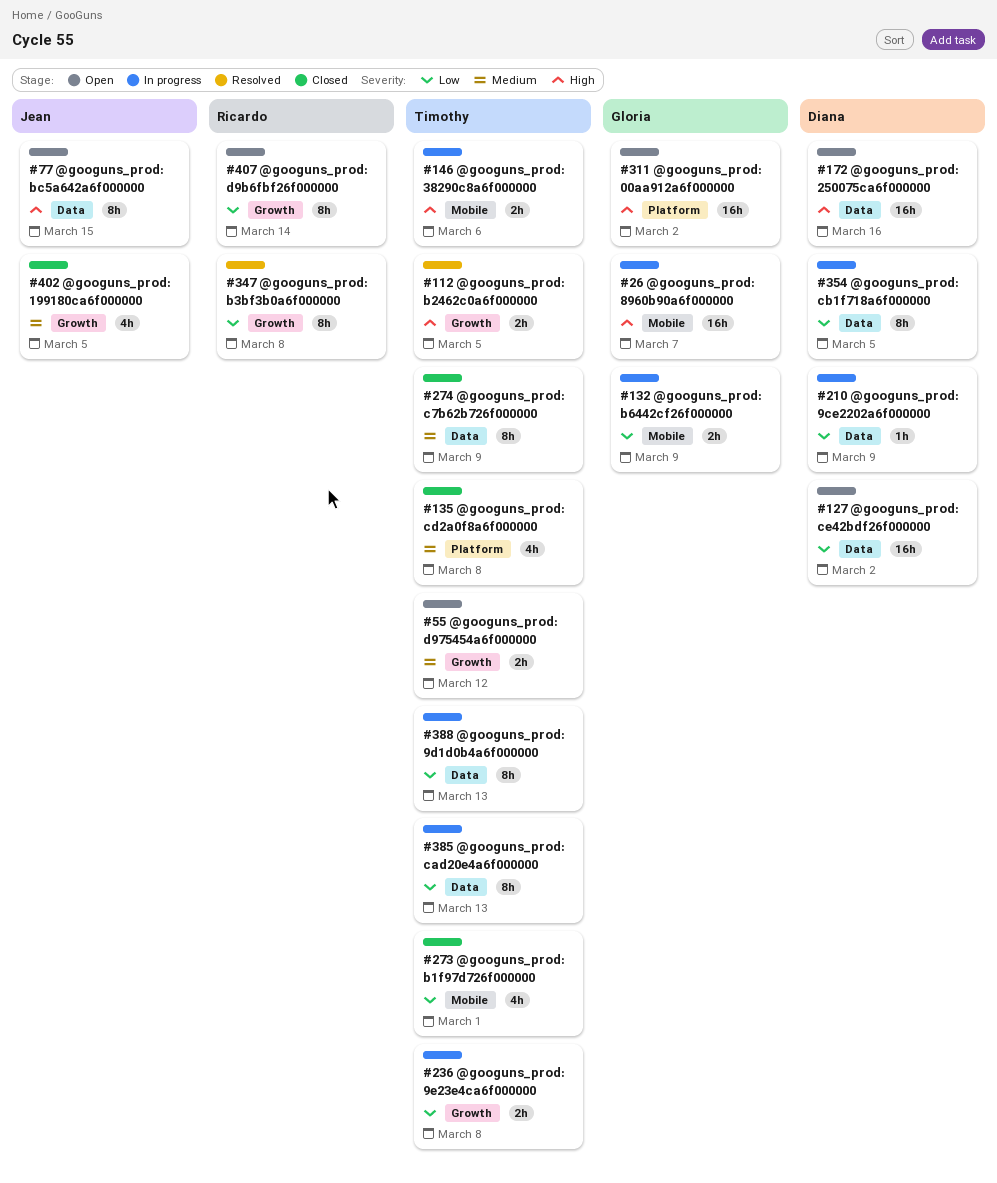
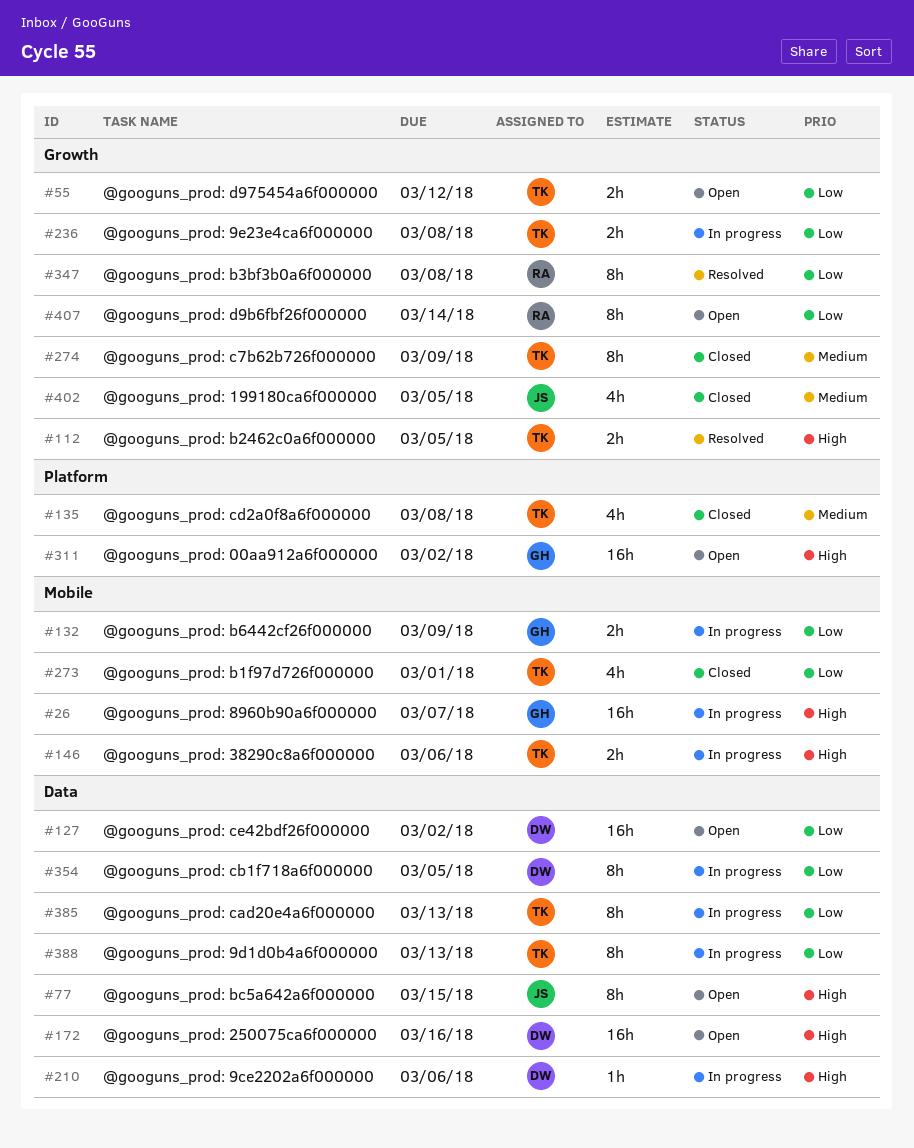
#55, priority: Medium -> Low
#210, priority: Low -> High
#210, due: Mar 9 -> Mar 6
#274, label: Data -> Growth

